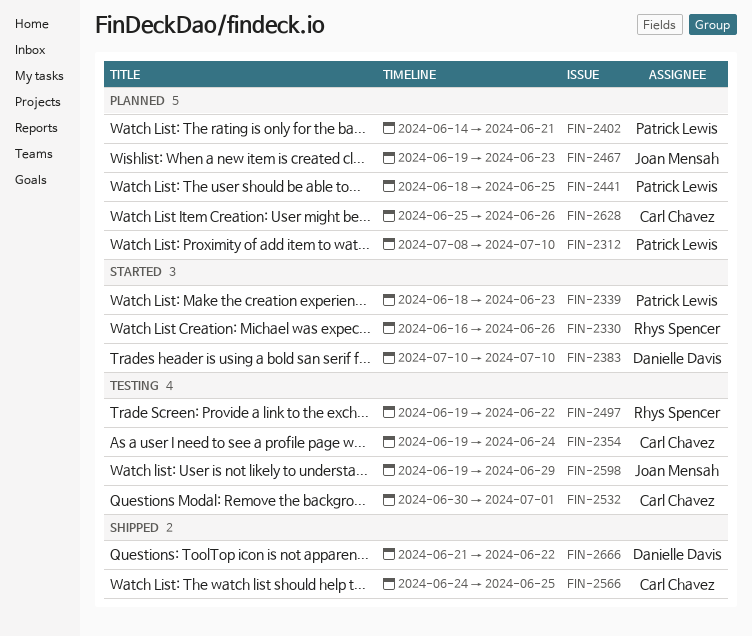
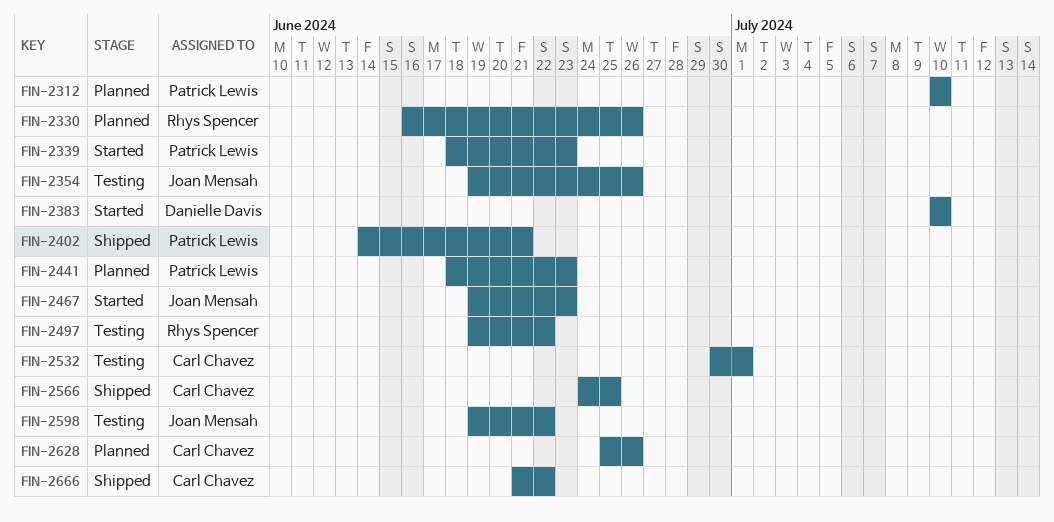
FIN-2312, start: Jul 8 -> Jul 10
FIN-2330, status: Started -> Planned
FIN-2354, owner: Carl Chavez -> Joan Mensah
FIN-2354, due: Jun 24 -> Jun 26
FIN-2402, status: Planned -> Shipped
FIN-2441, due: Jun 25 -> Jun 23
FIN-2467, status: Planned -> Started
FIN-2598, due: Jun 29 -> Jun 22
FIN-2666, owner: Danielle Davis -> Carl Chavez

